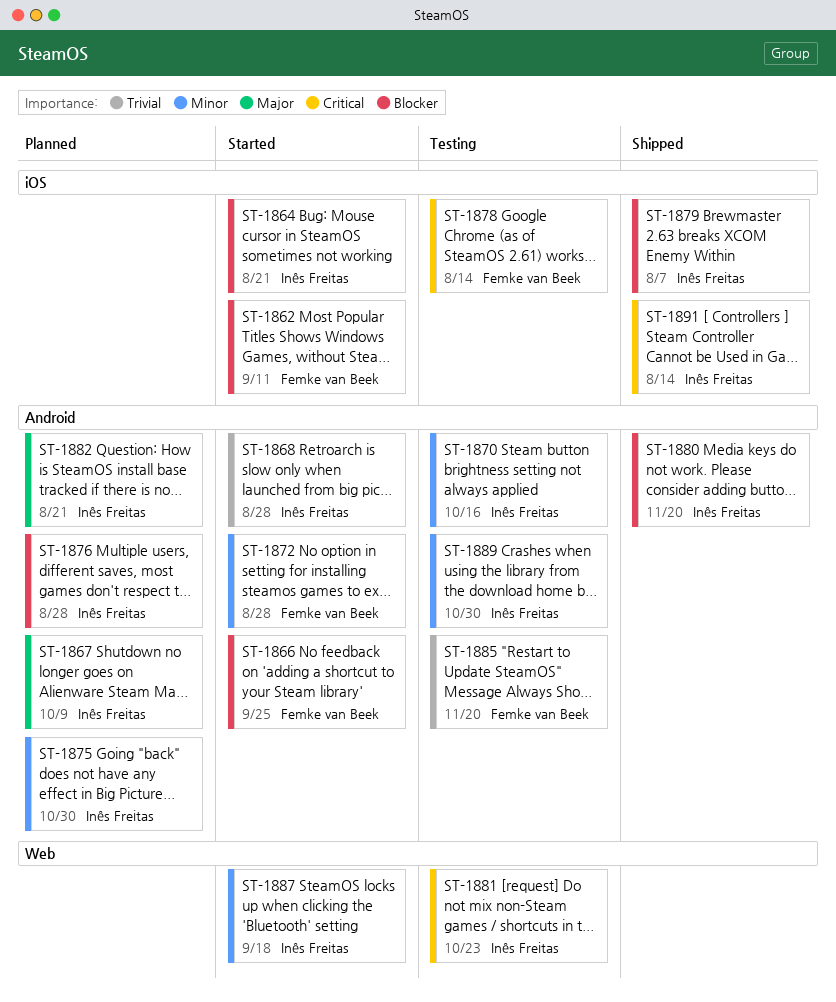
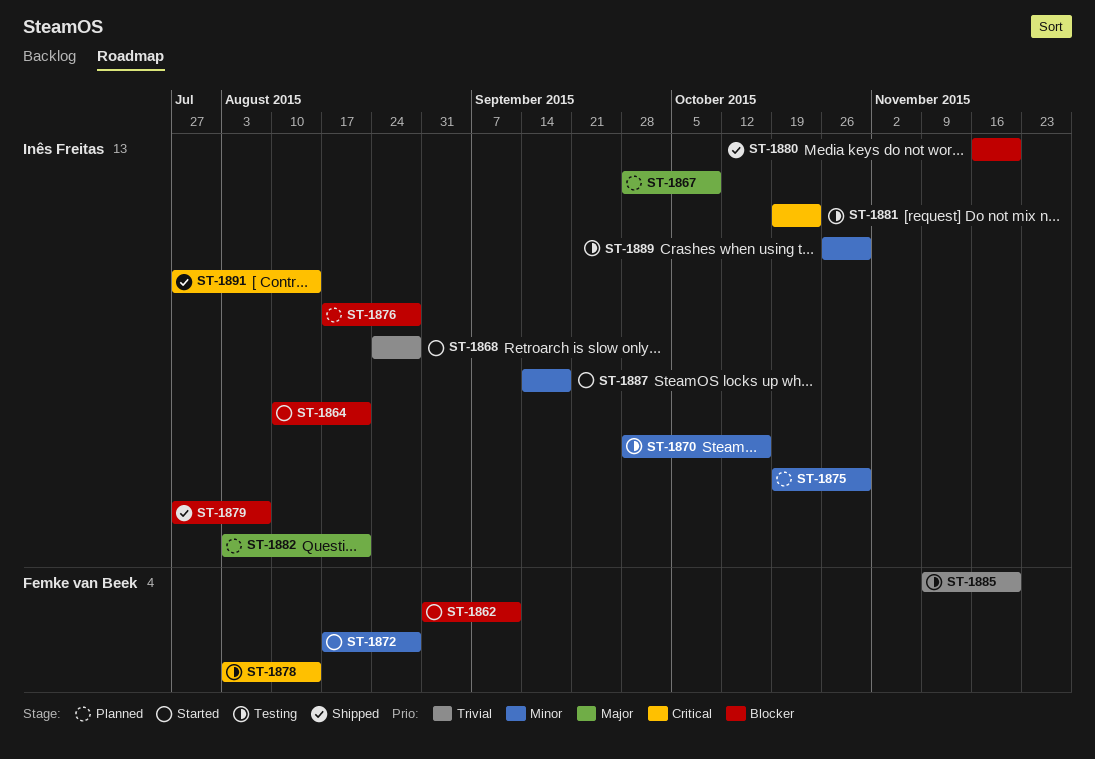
ST-1866: present -> none

